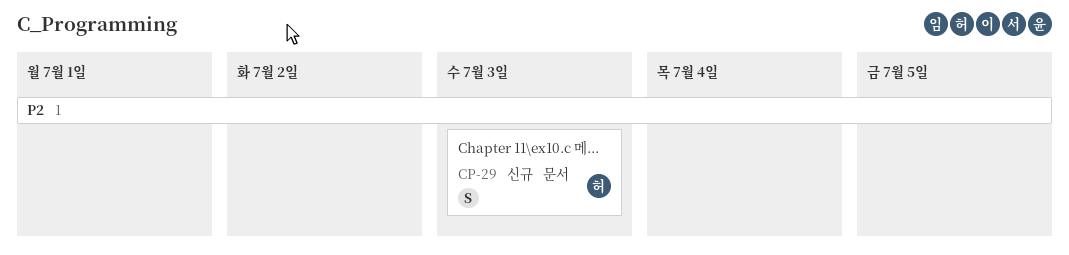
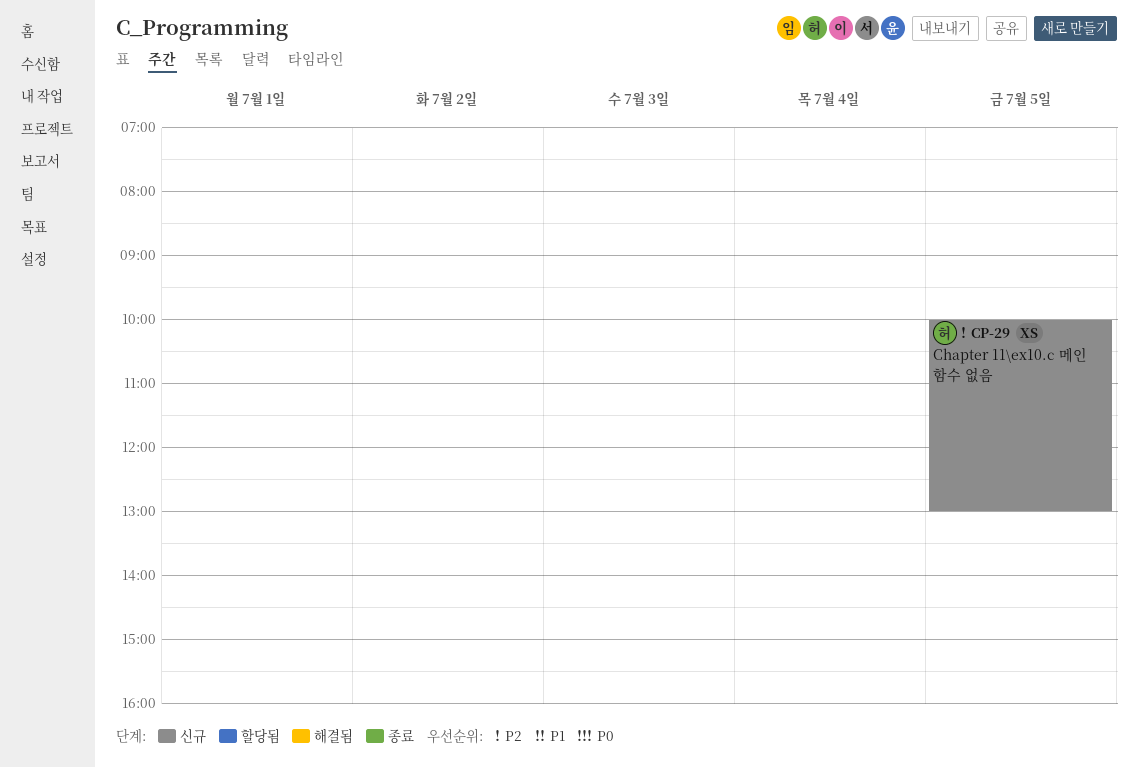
CP-29, estimate: S -> XS
CP-29, day: Jul 3 -> Jul 5

